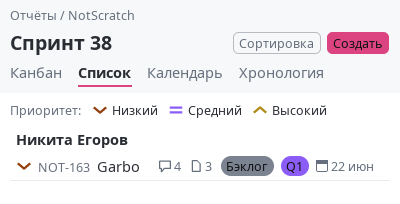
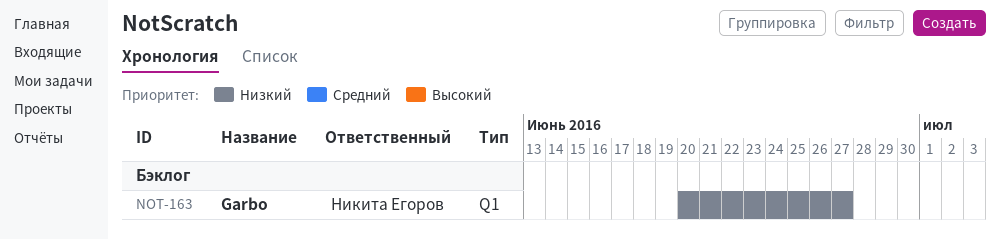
NOT-163, due: Jun 22 -> Jun 27

